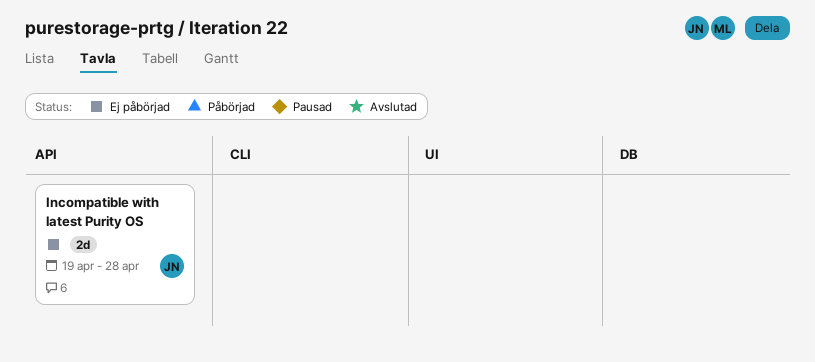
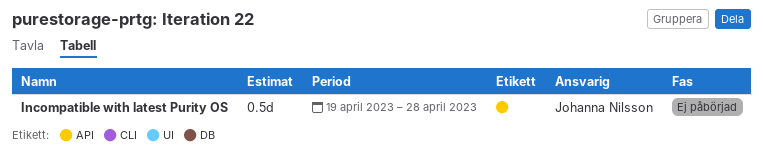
Incompatible with latest Purity OS, estimate: 2d -> 0.5d

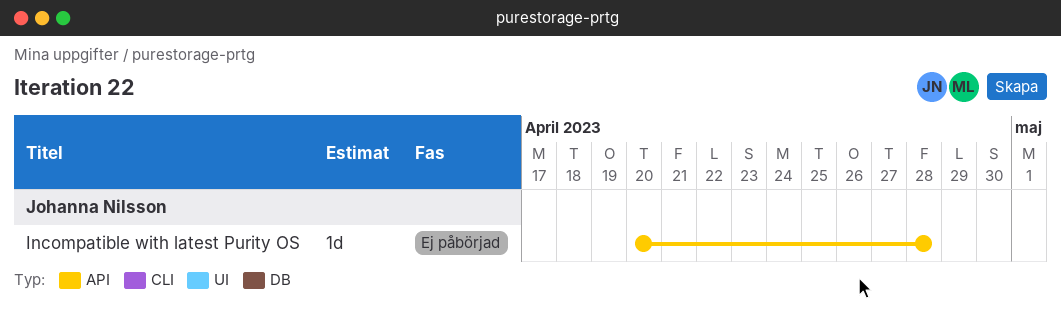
Incompatible with latest Purity OS, estimate: 0.5d -> 1d
Incompatible with latest Purity OS, start: Apr 19 -> Apr 20

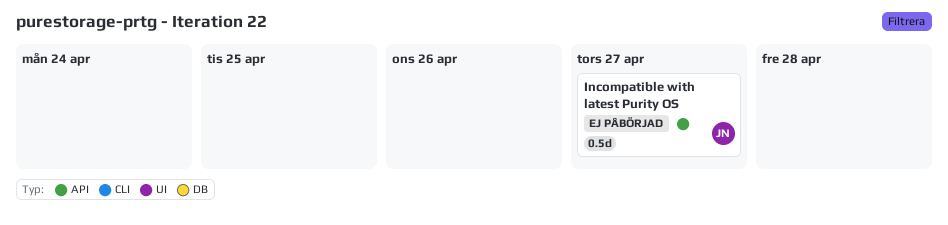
Incompatible with latest Purity OS, estimate: 1d -> 0.5d
Incompatible with latest Purity OS, due: Apr 28 -> Apr 27

